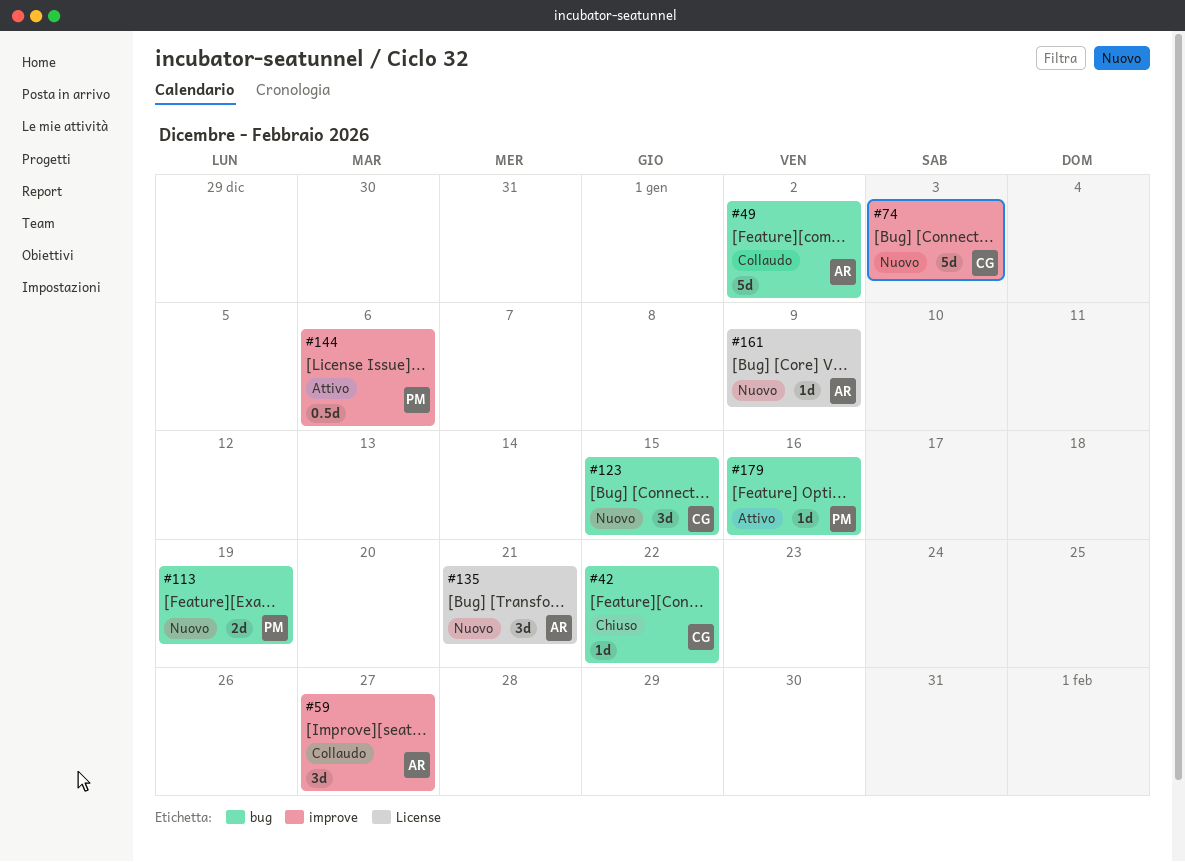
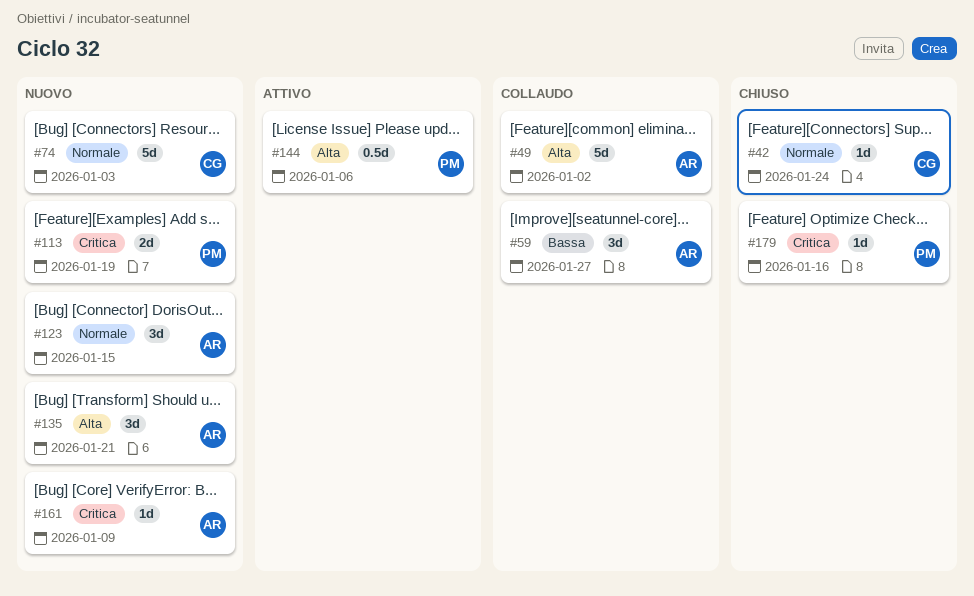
#42, due: Jan 22 -> Jan 24
#123, owner: CG -> AR
#179, status: Attivo -> Chiuso

